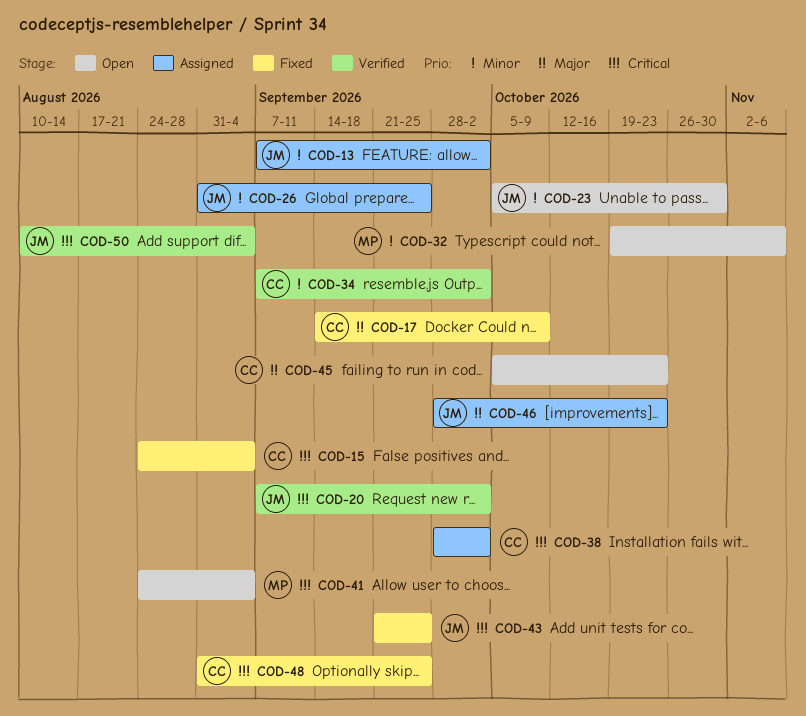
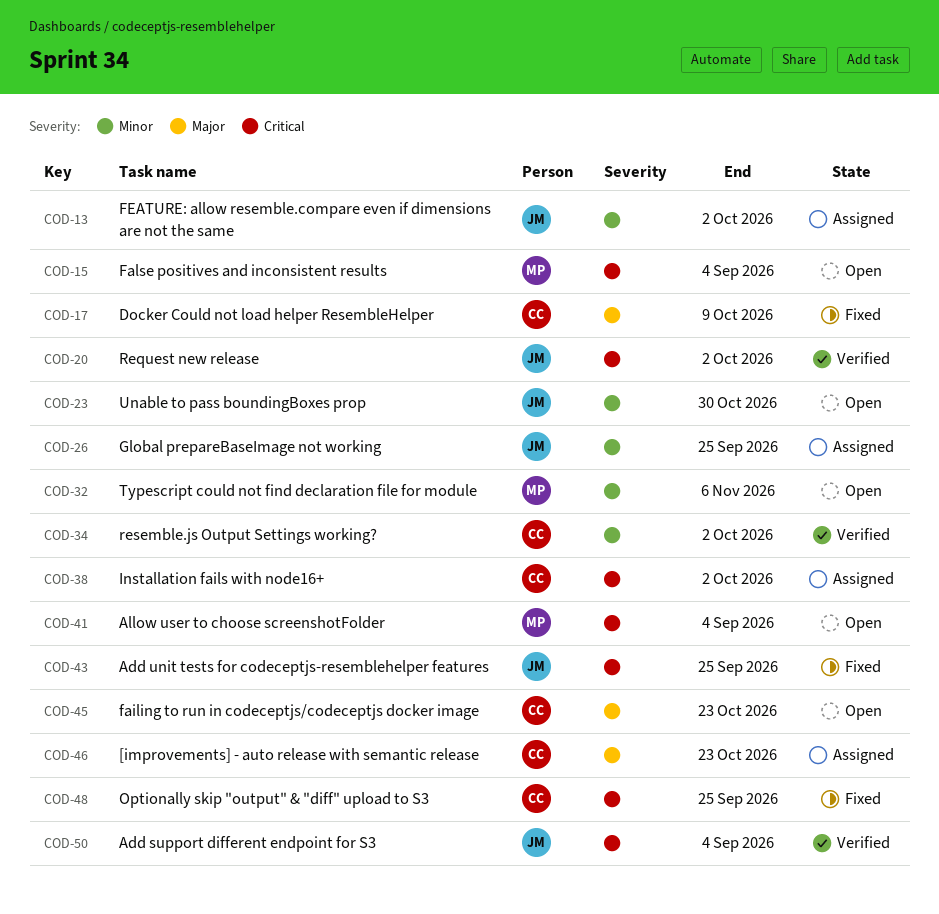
COD-15, status: Fixed -> Open
COD-15, owner: CC -> MP
COD-46, owner: JM -> CC

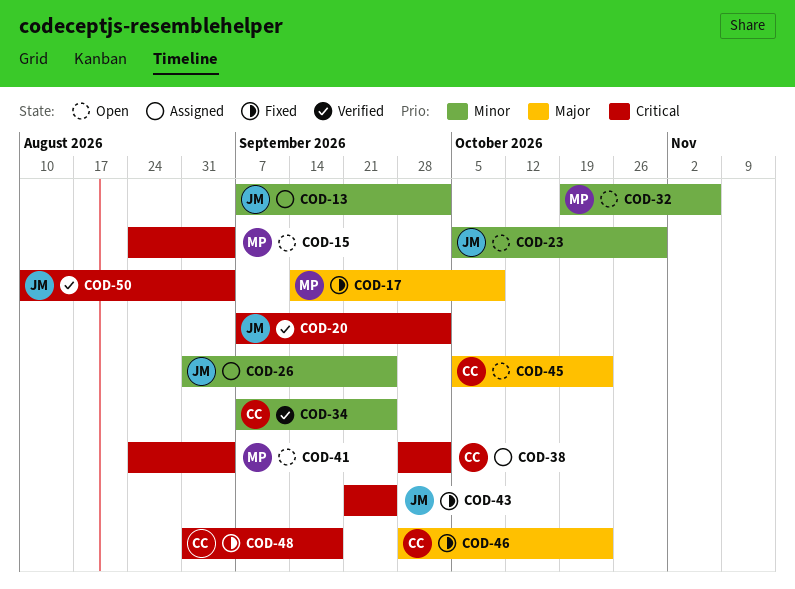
COD-17, owner: CC -> MP
COD-34, due: Oct 2 -> Sep 25
COD-46, status: Assigned -> Fixed
COD-48, due: Sep 25 -> Sep 18

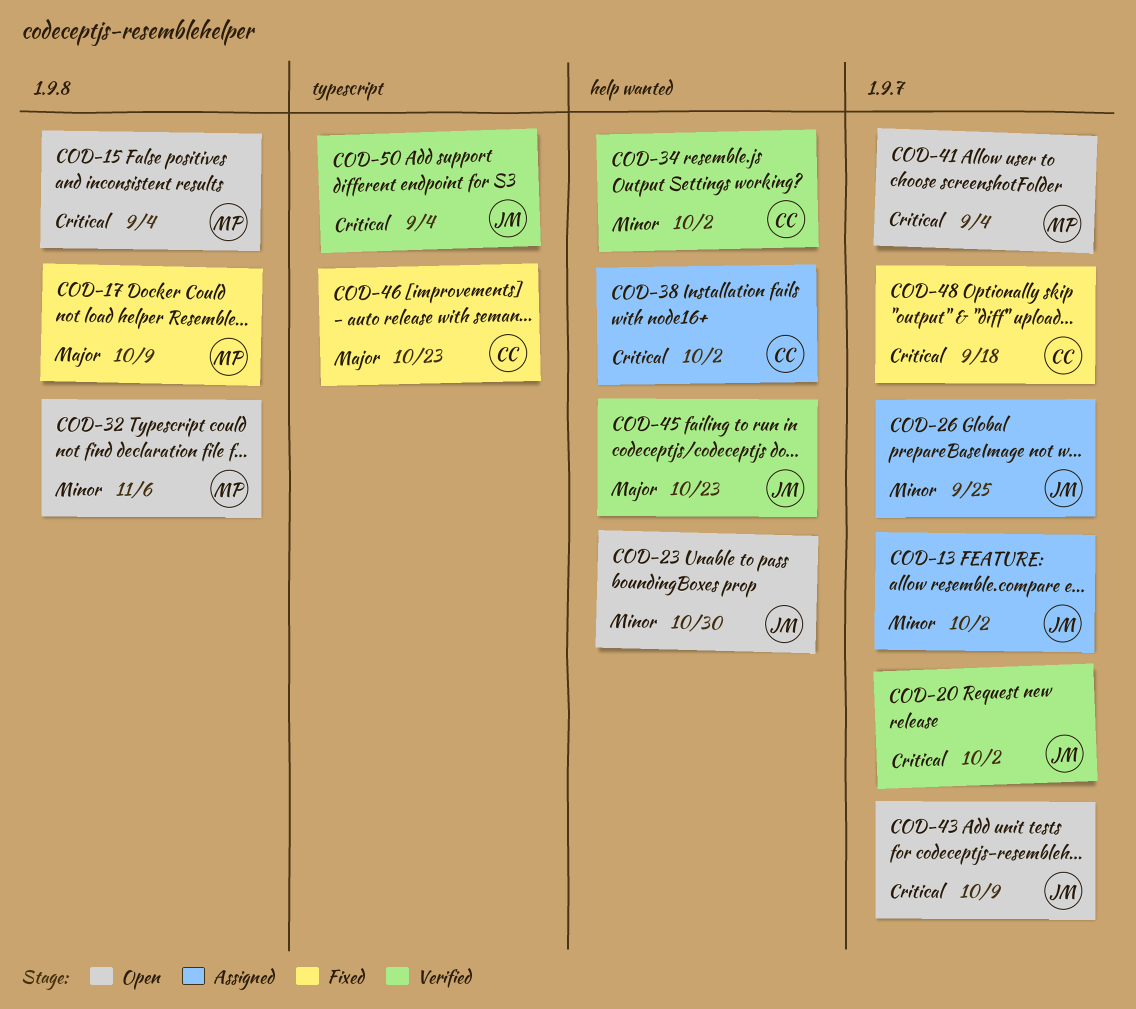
COD-34, due: Sep 25 -> Oct 2
COD-43, status: Fixed -> Open
COD-43, due: Sep 25 -> Oct 9
COD-45, status: Open -> Verified
COD-45, owner: CC -> JM

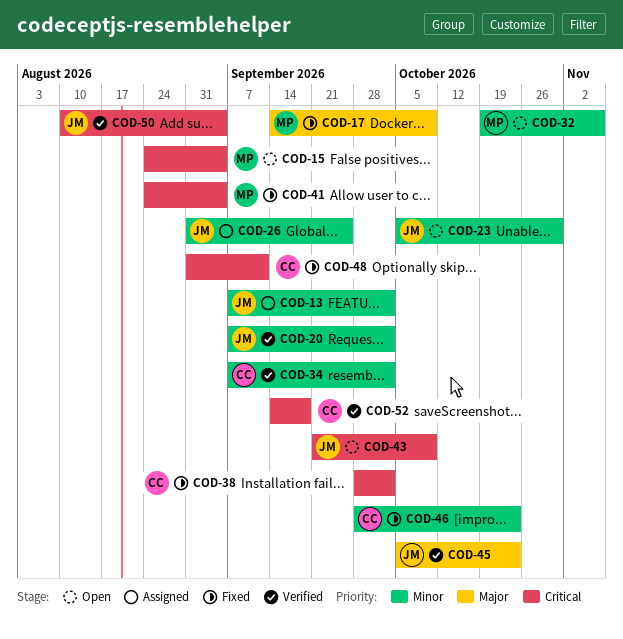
COD-20, priority: Critical -> Minor
COD-38, status: Assigned -> Fixed
COD-41, status: Open -> Fixed
COD-46, priority: Major -> Minor
COD-48, due: Sep 18 -> Sep 11
COD-52: none -> present

